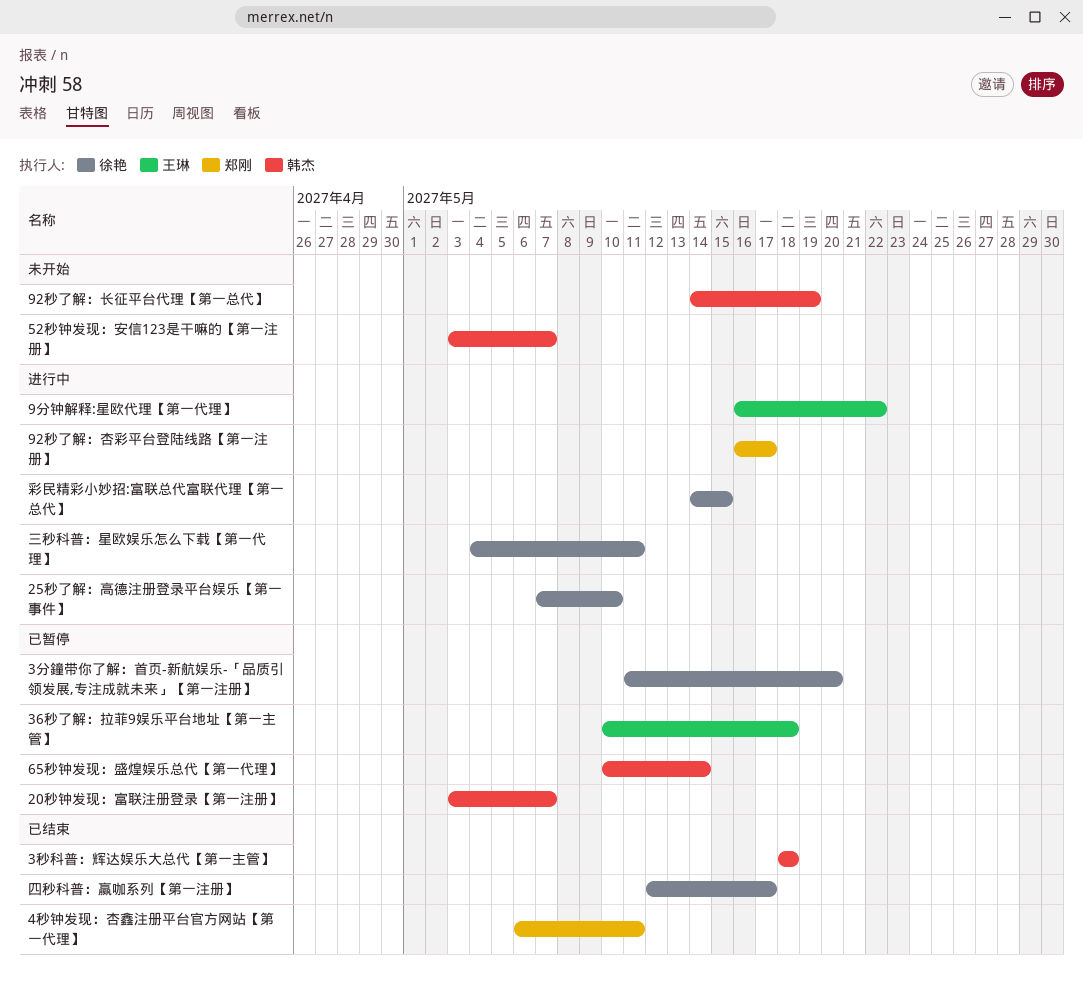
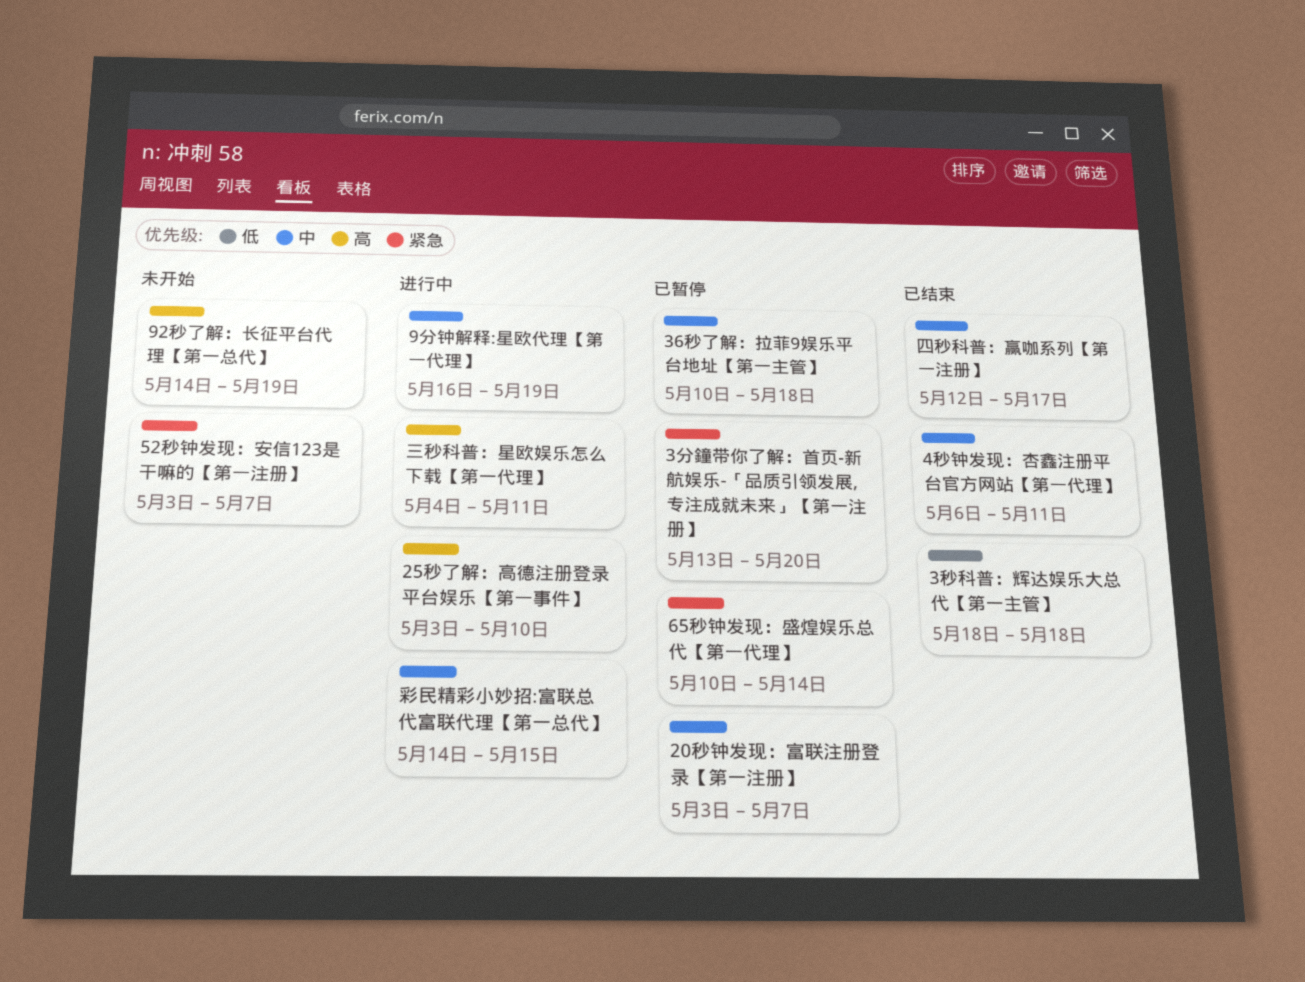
25秒了解：高德注册登录平台娱乐【第一事件】, start: May 7 -> May 3
3分鐘带你了解：首页-新航娱乐-「品质引领发展,专注成就未来」【第一注册】, start: May 11 -> May 13
92秒了解：杏彩平台登陆线路【第一注册】: present -> none
9分钟解释:星欧代理【第一代理】, due: May 22 -> May 19

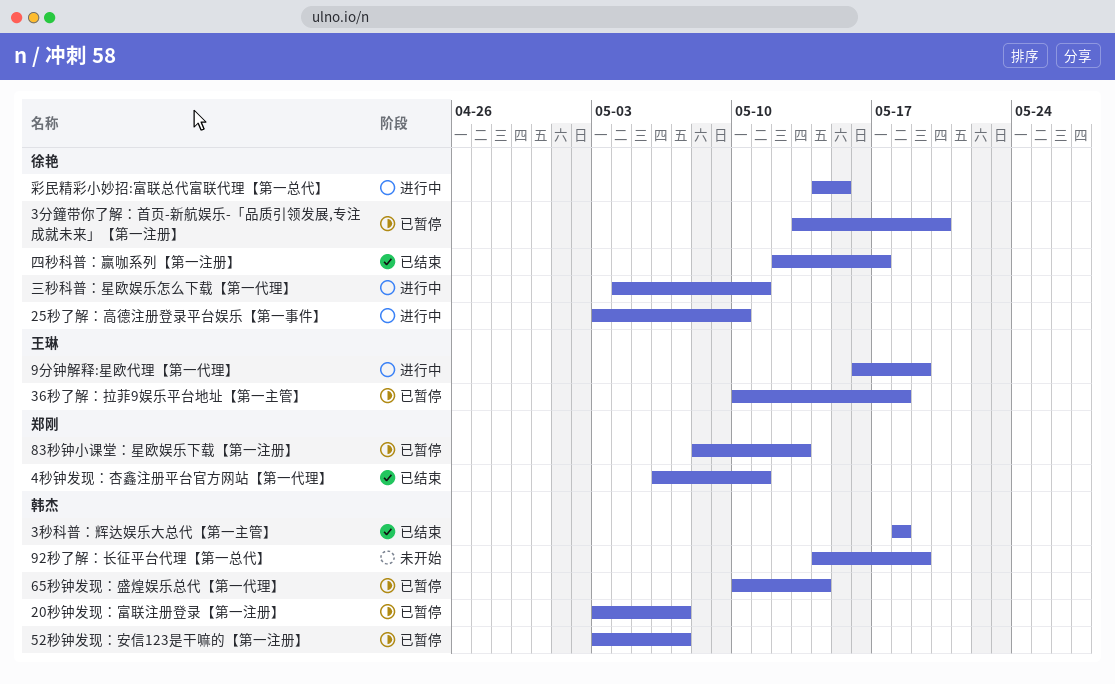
52秒钟发现：安信123是干嘛的【第一注册】, status: 未开始 -> 已暂停
83秒钟小课堂：星欧娱乐下载【第一注册】: none -> present

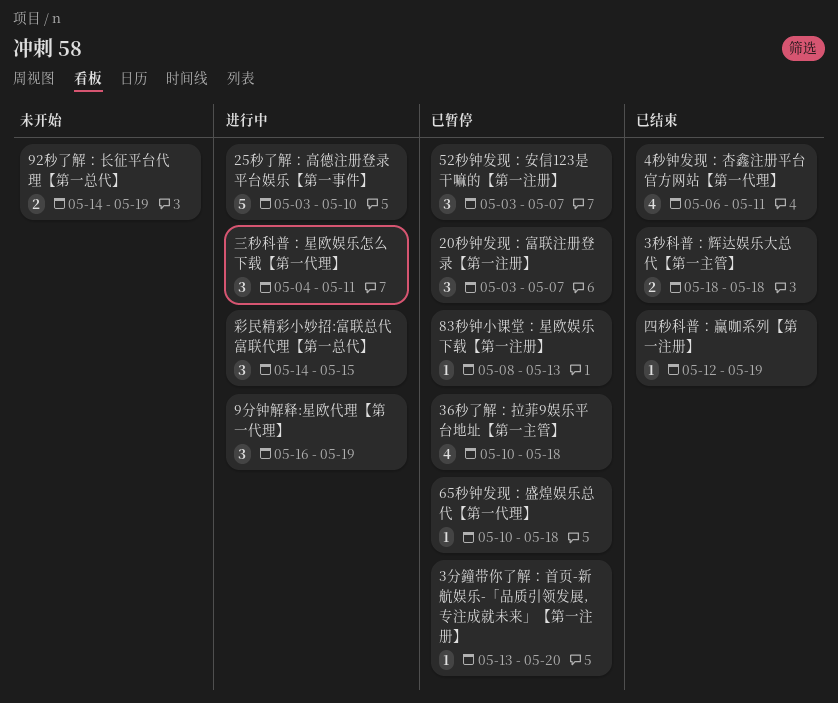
65秒钟发现：盛煌娱乐总代【第一代理】, due: May 14 -> May 18
四秒科普：赢咖系列【第一注册】, due: May 17 -> May 19

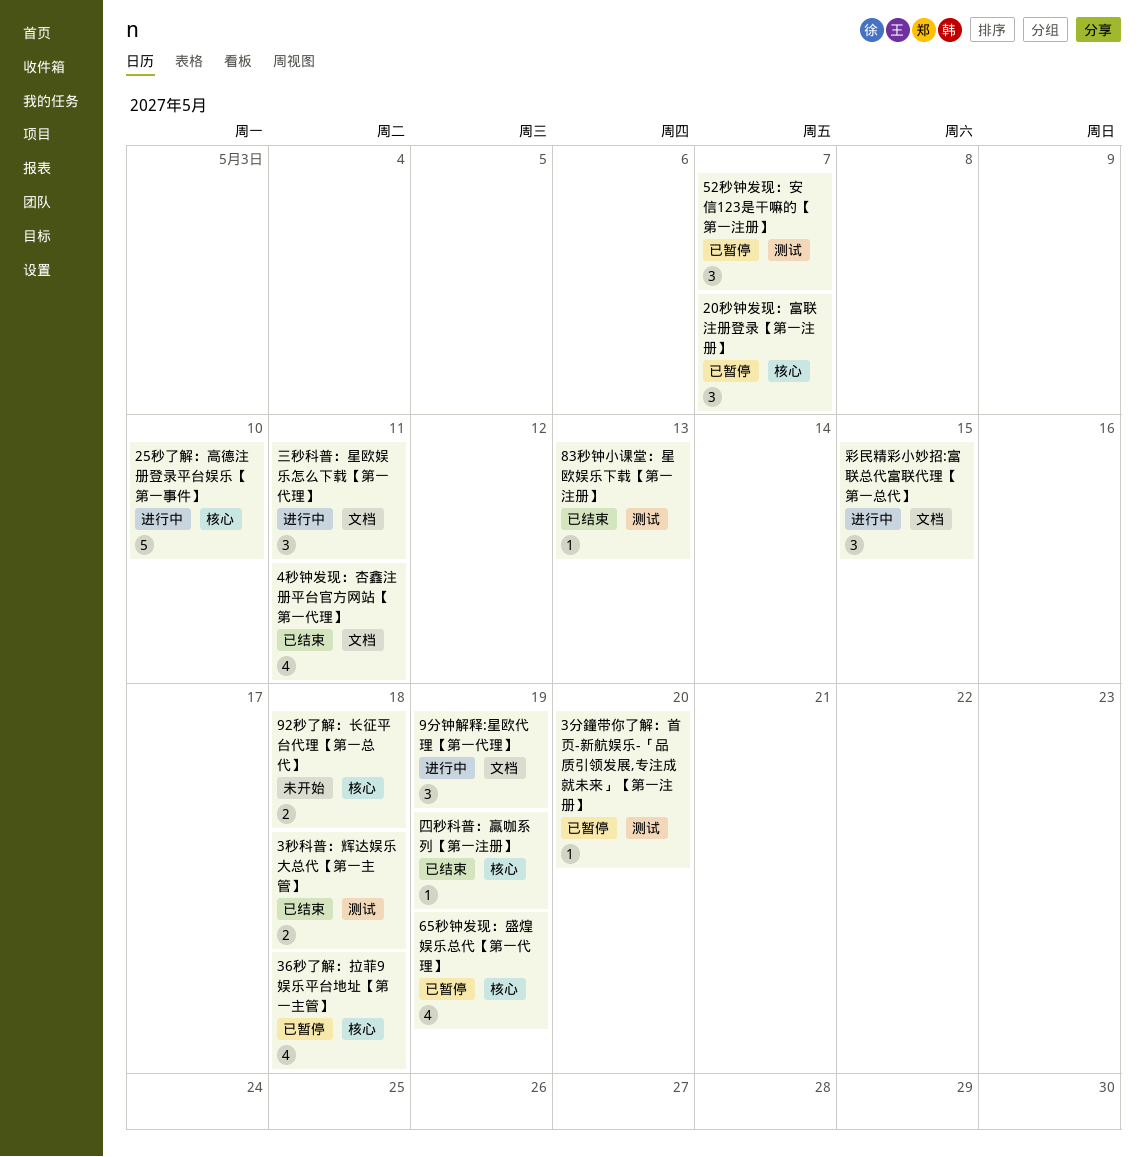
65秒钟发现：盛煌娱乐总代【第一代理】, estimate: 1 -> 4
65秒钟发现：盛煌娱乐总代【第一代理】, due: May 18 -> May 19
83秒钟小课堂：星欧娱乐下载【第一注册】, status: 已暂停 -> 已结束
92秒了解：长征平台代理【第一总代】, due: May 19 -> May 18

